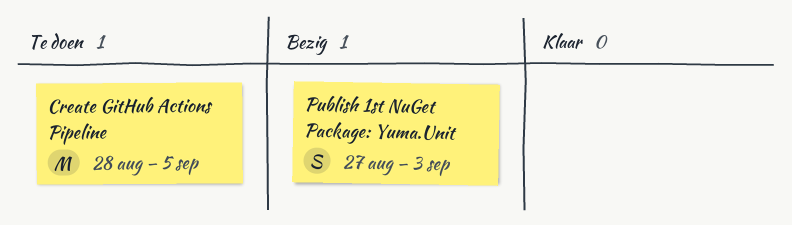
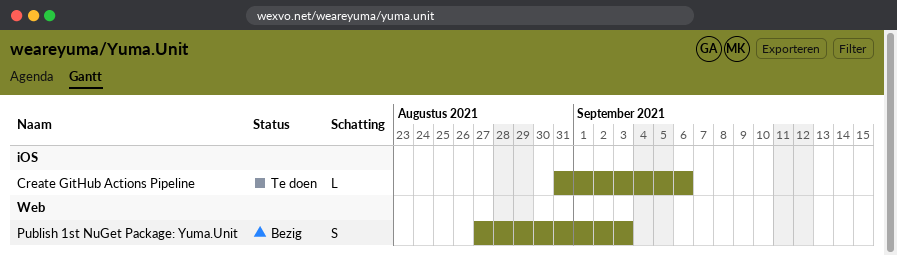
Create GitHub Actions Pipeline, estimate: M -> L
Create GitHub Actions Pipeline, start: Aug 28 -> Aug 31
Create GitHub Actions Pipeline, due: Sep 5 -> Sep 6

